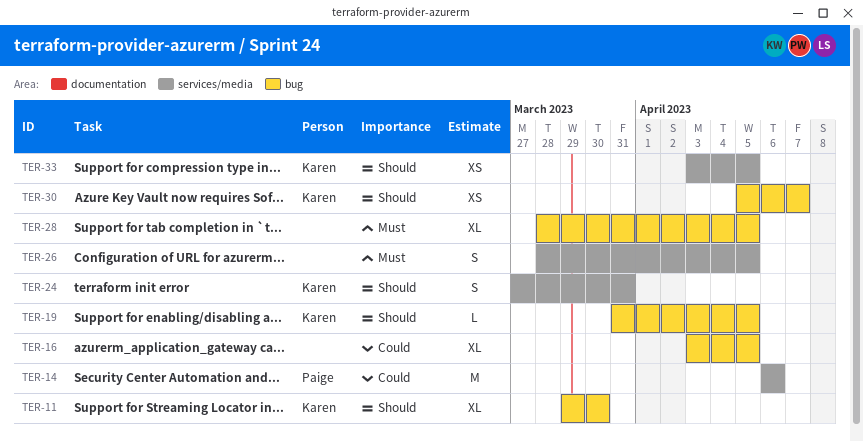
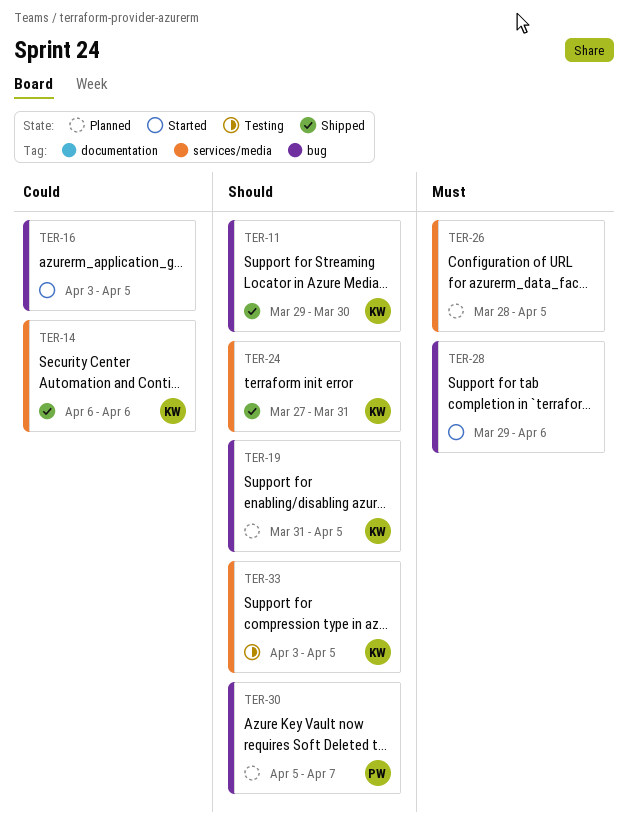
TER-14, owner: Paige -> Karen
TER-28, start: Mar 28 -> Mar 29
TER-28, due: Apr 5 -> Apr 6
TER-30, owner: Karen -> Paige

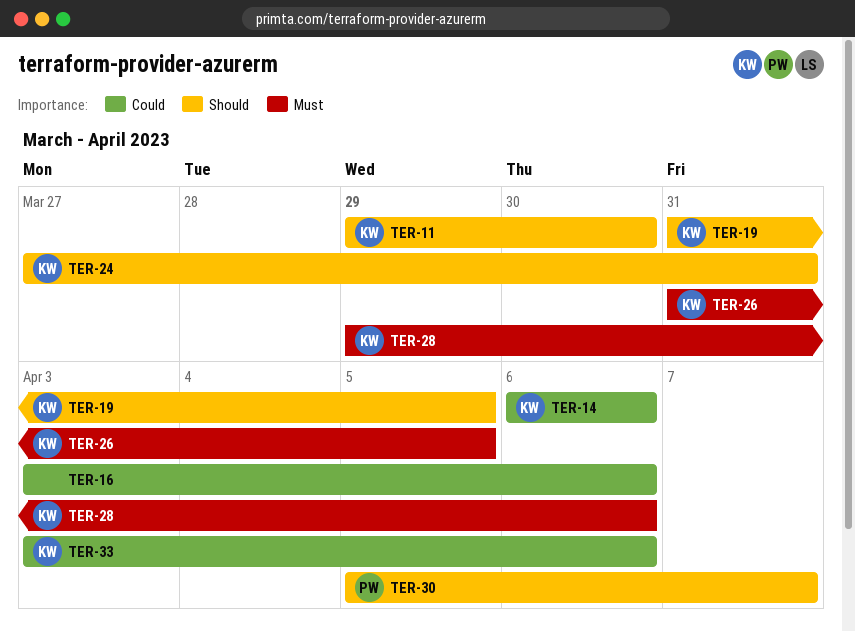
TER-16, due: Apr 5 -> Apr 6
TER-26, owner: none -> KW
TER-26, start: Mar 28 -> Mar 31
TER-28, owner: none -> KW
TER-33, priority: Should -> Could
TER-33, due: Apr 5 -> Apr 6

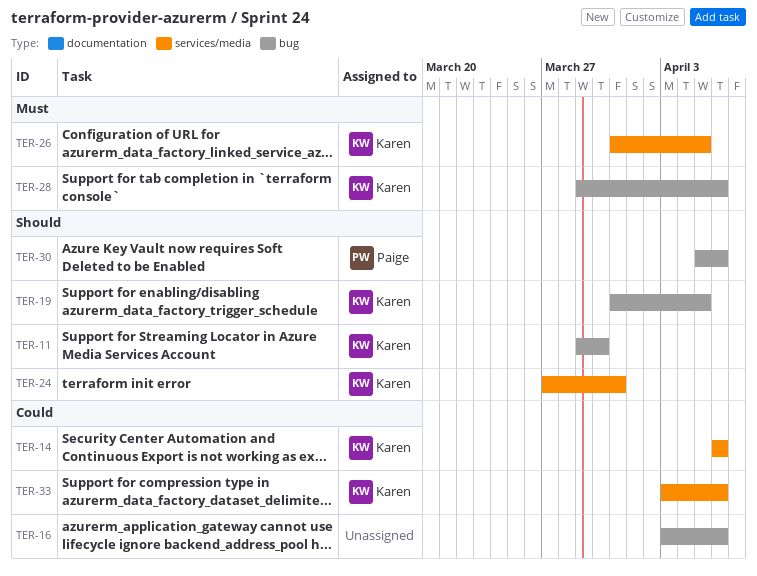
TER-30, due: Apr 7 -> Apr 6

